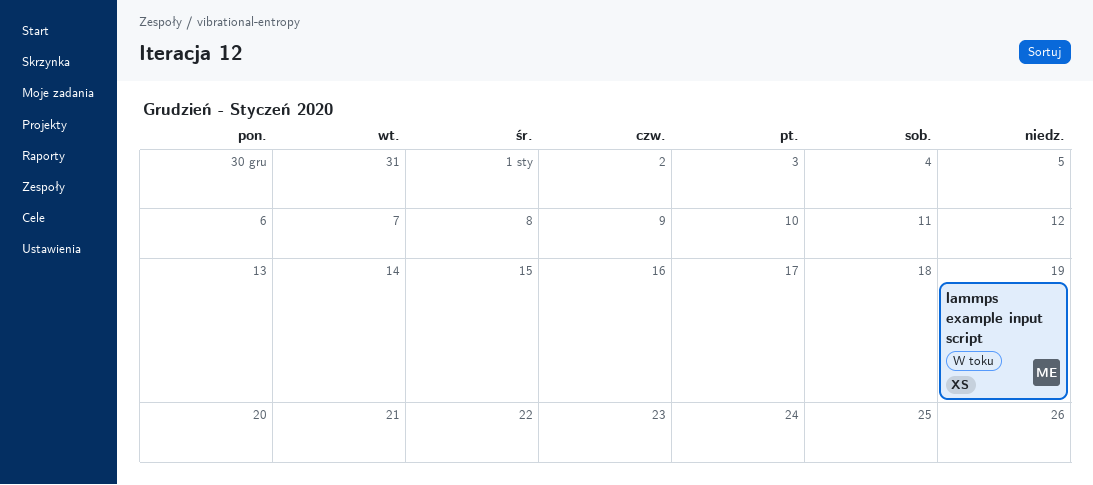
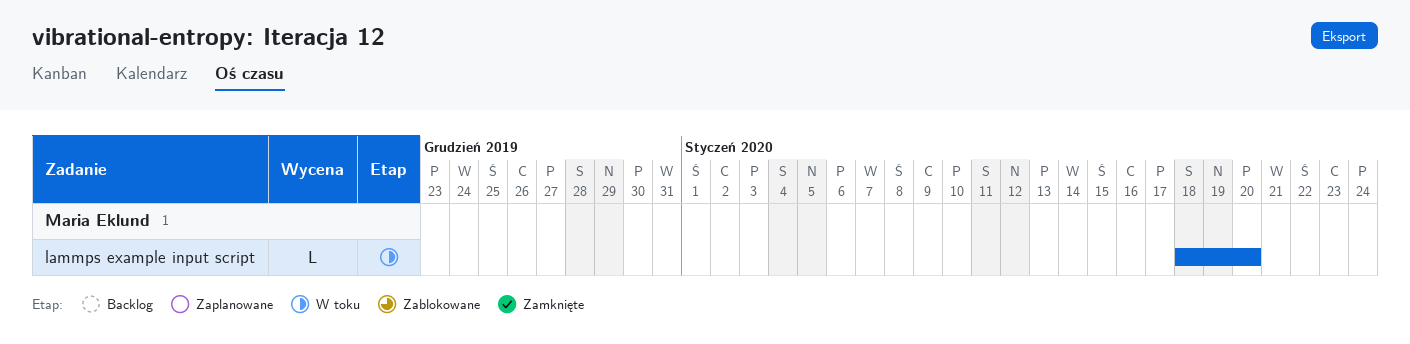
lammps example input script, estimate: XS -> L
lammps example input script, due: Jan 19 -> Jan 20

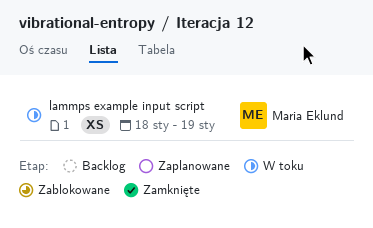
lammps example input script, estimate: L -> XS
lammps example input script, due: Jan 20 -> Jan 19

